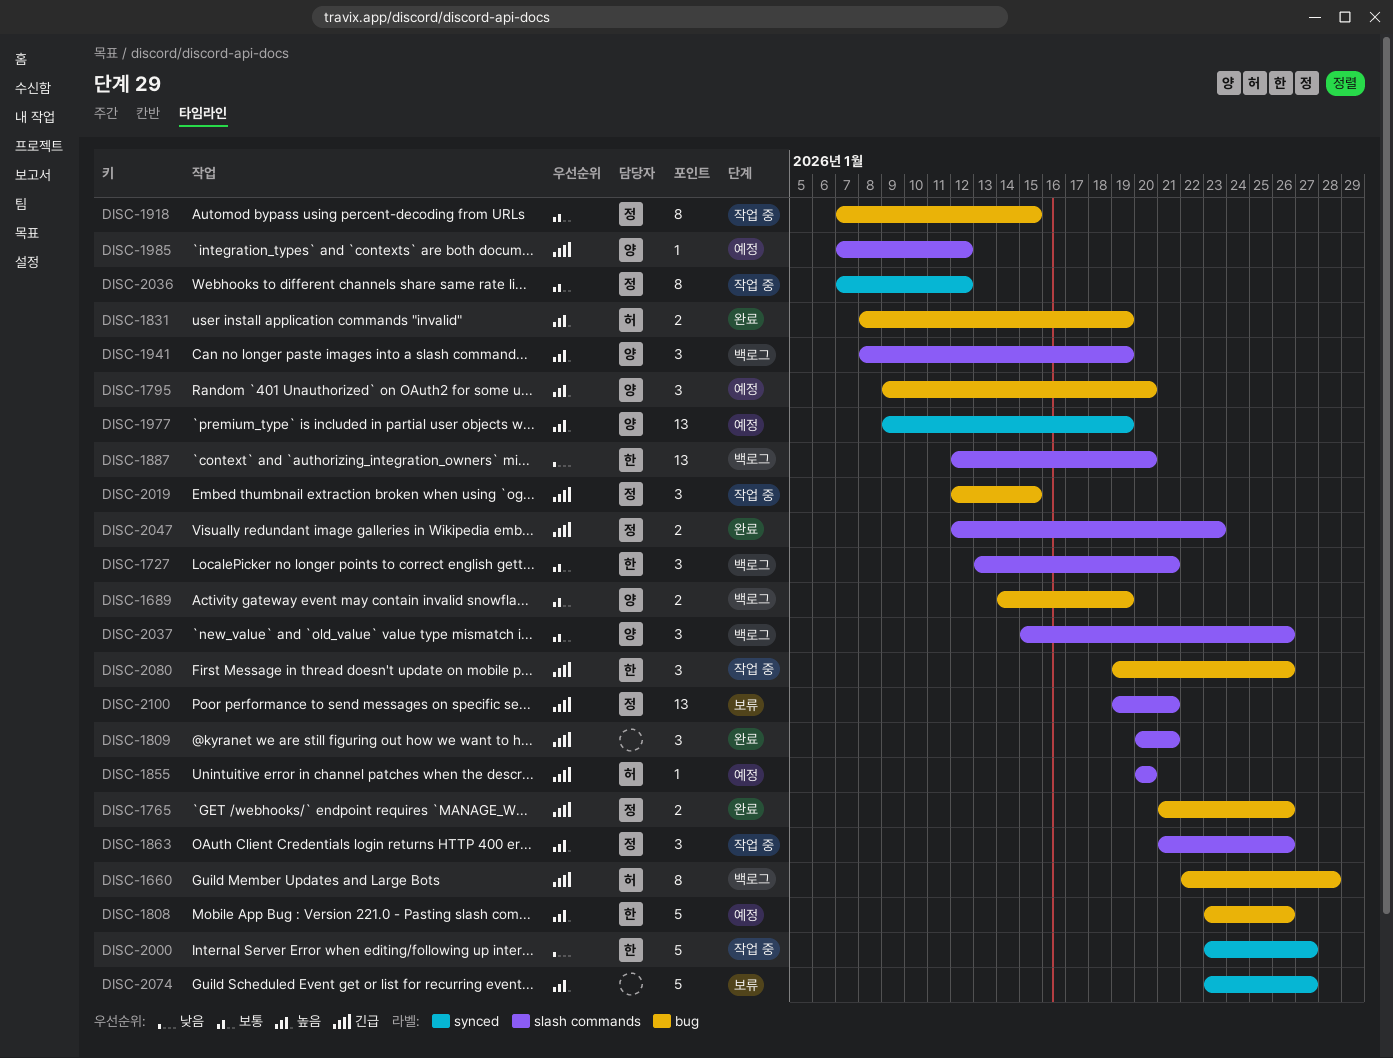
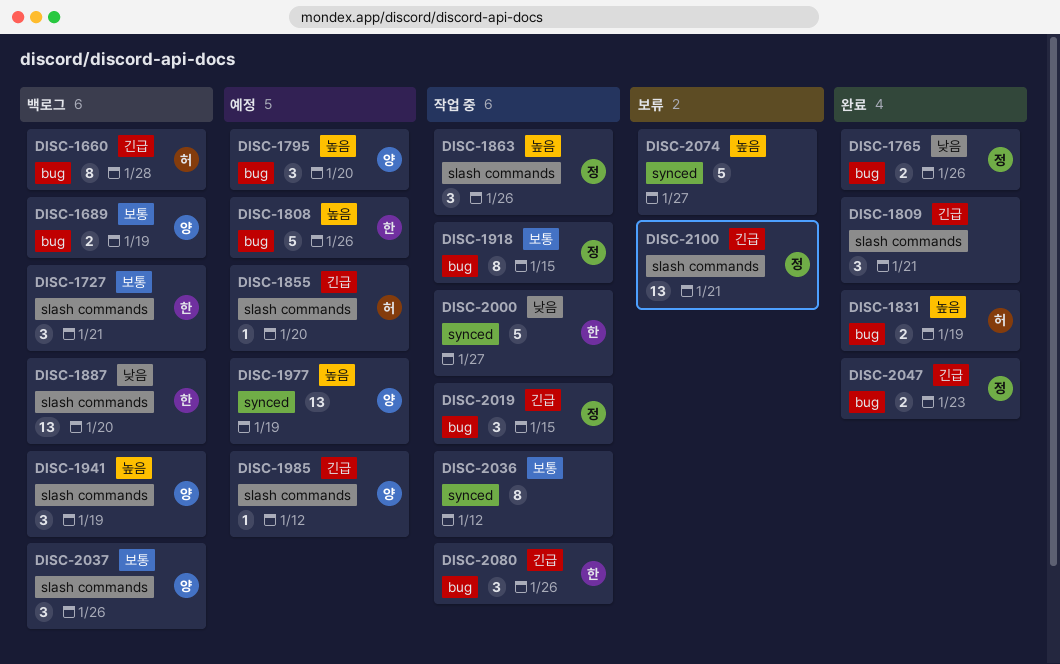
DISC-1765, priority: 긴급 -> 낮음
DISC-2036, owner: 정 -> none
DISC-2047, label: slash commands -> bug

